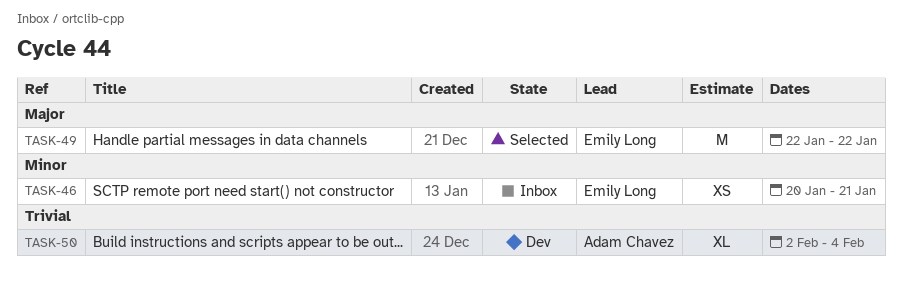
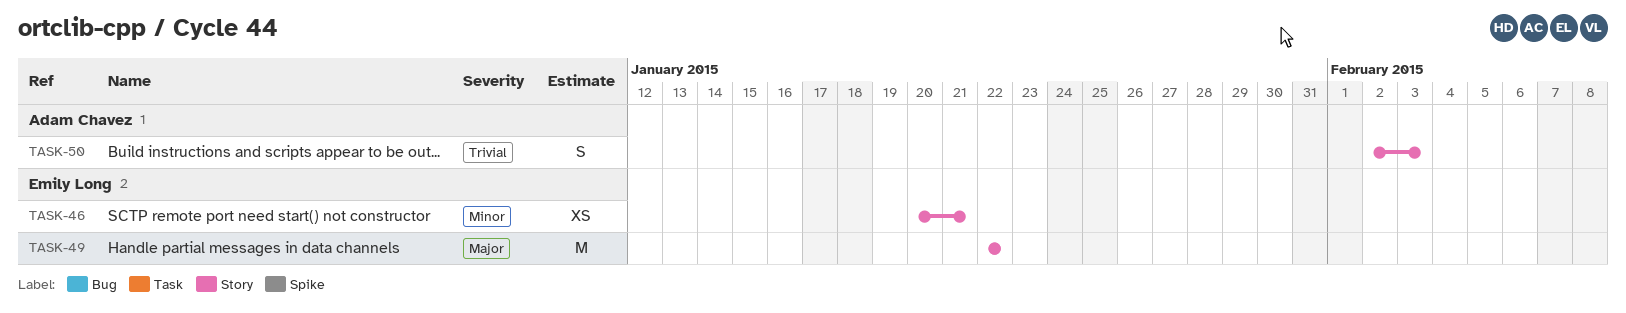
TASK-50, estimate: XL -> S
TASK-50, due: Feb 4 -> Feb 3

